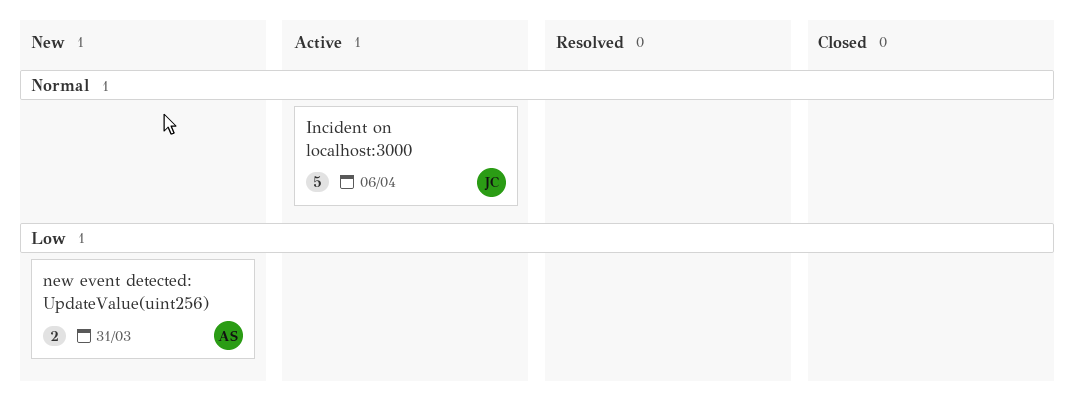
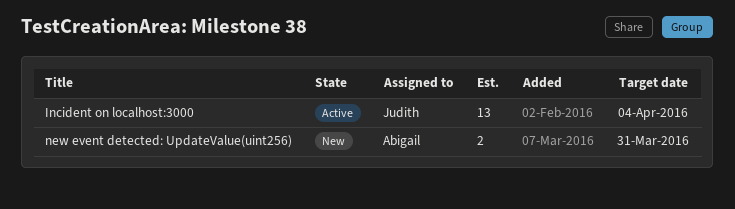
Incident on localhost:3000, estimate: 5 -> 13
Incident on localhost:3000, due: Apr 6 -> Apr 4

